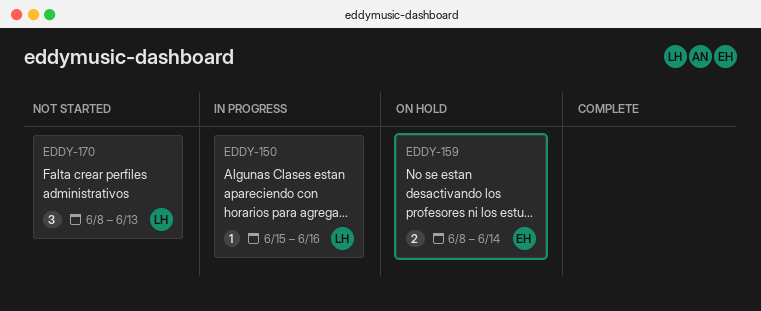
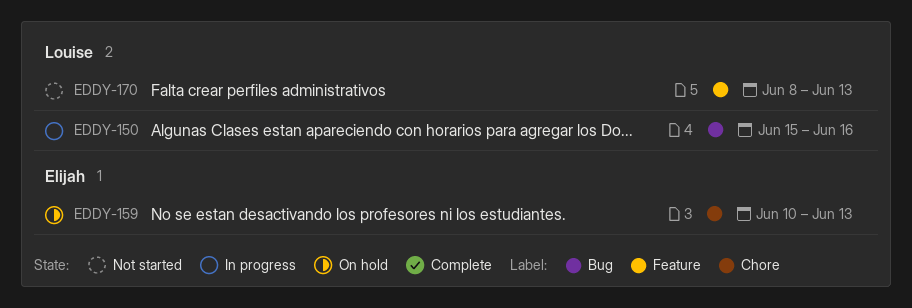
EDDY-159, start: Jun 8 -> Jun 10
EDDY-159, due: Jun 14 -> Jun 13

